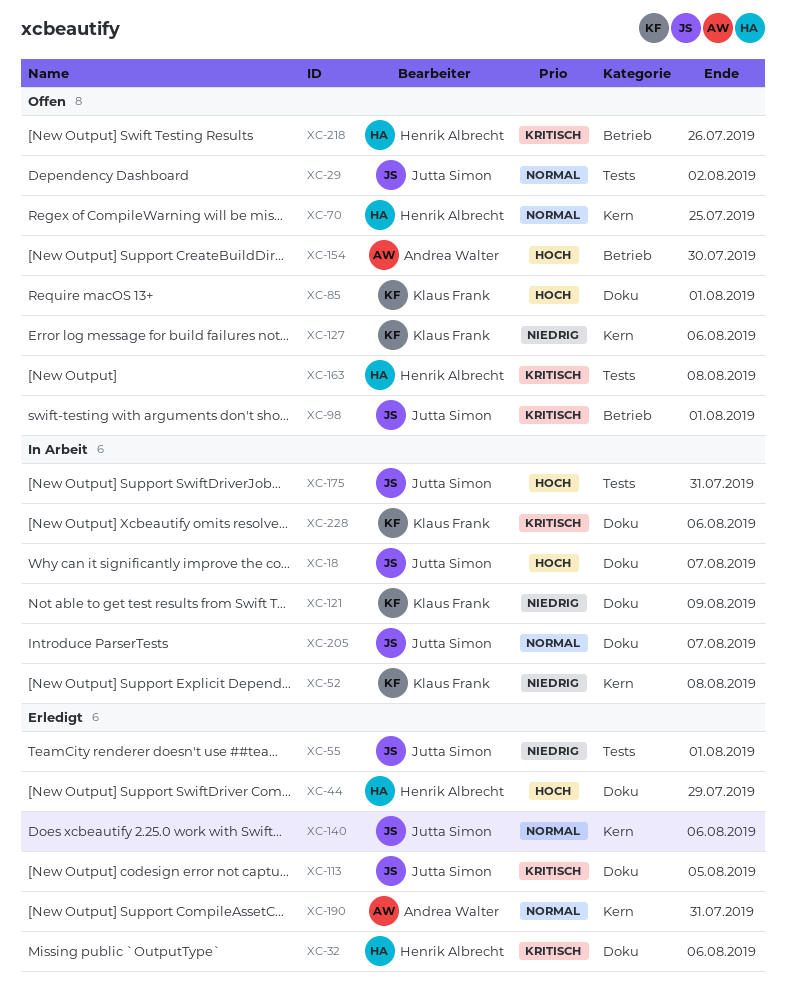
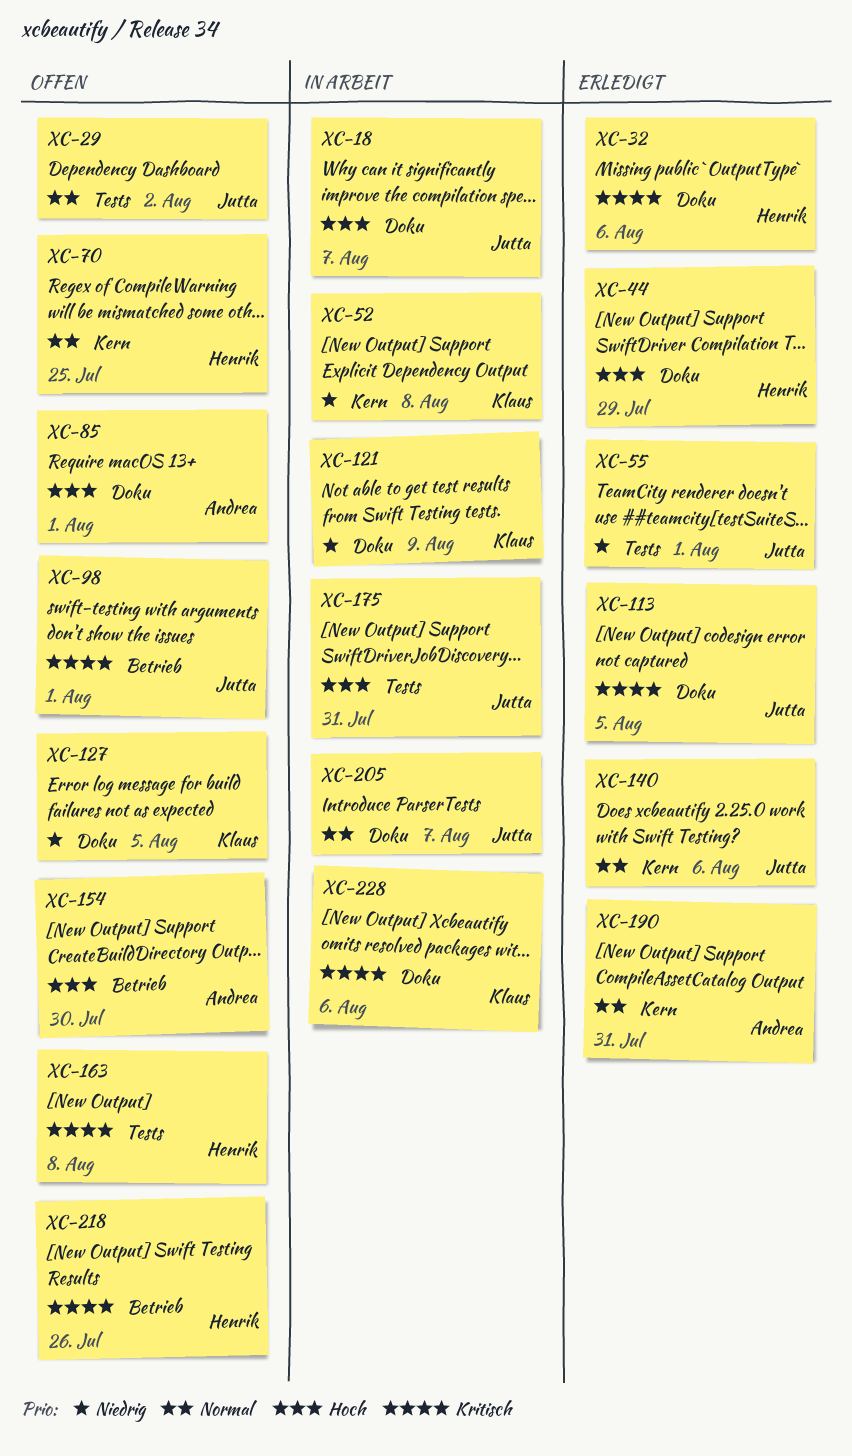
XC-85, owner: Klaus Frank -> Andrea Walter
XC-127, label: Kern -> Doku
XC-127, due: Aug 6 -> Aug 5

